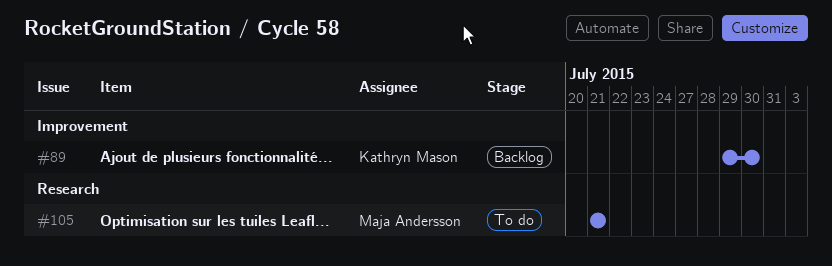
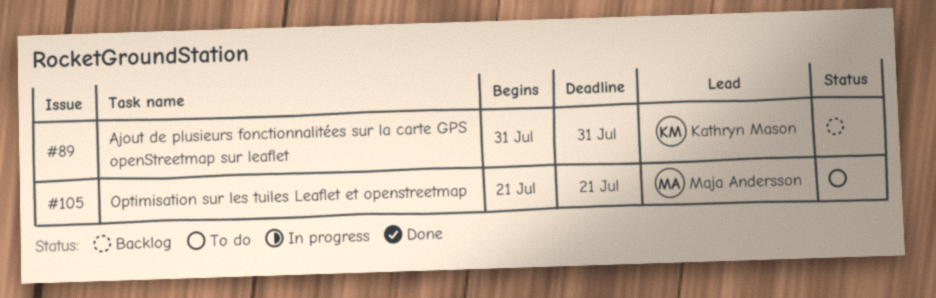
#89, start: Jul 29 -> Jul 31
#89, due: Jul 30 -> Jul 31

